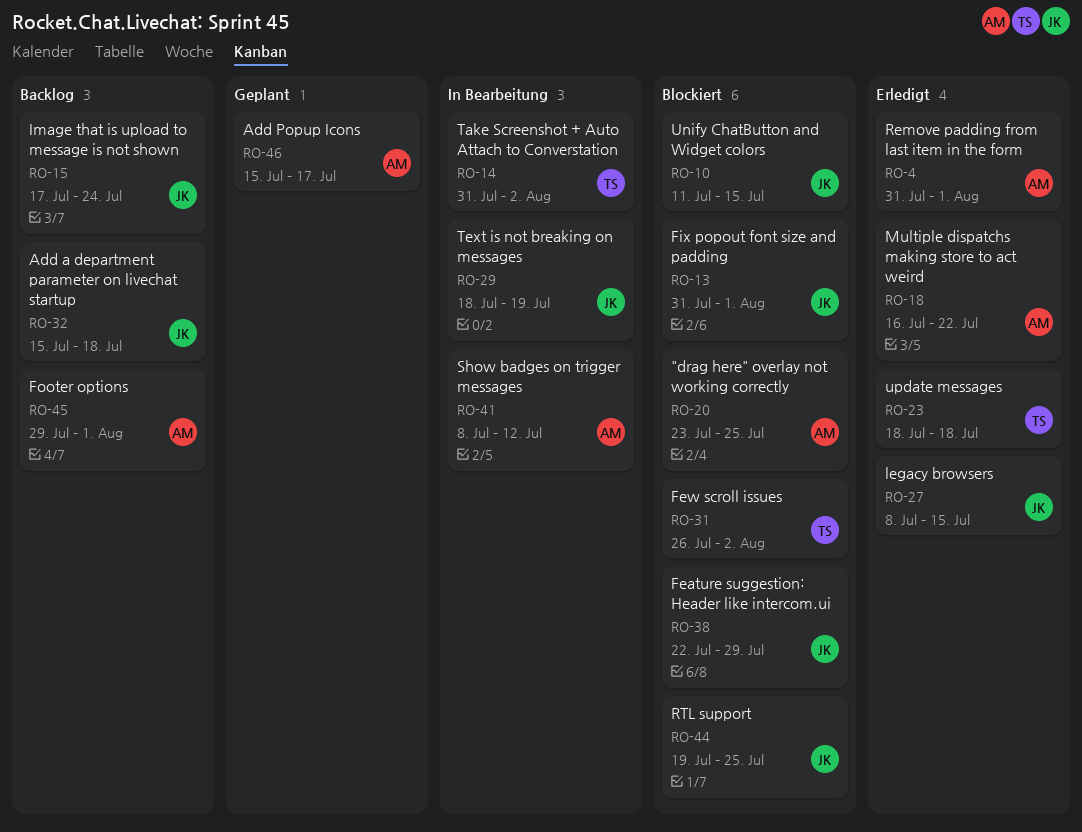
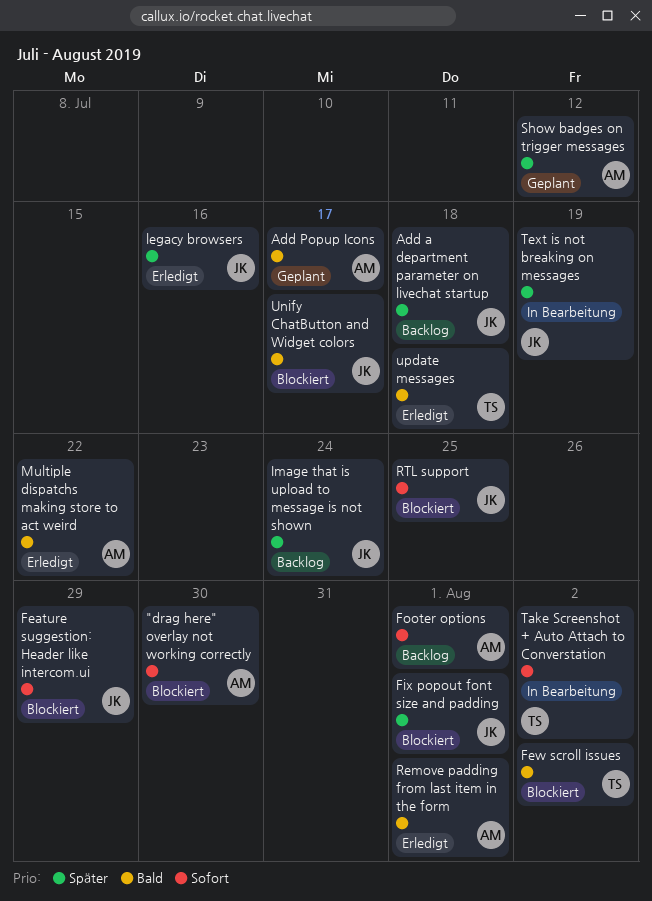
"drag here" overlay not working correctly, due: Jul 25 -> Jul 30
legacy browsers, due: Jul 15 -> Jul 16
Show badges on trigger messages, status: In Bearbeitung -> Geplant
Unify ChatButton and Widget colors, due: Jul 15 -> Jul 17

